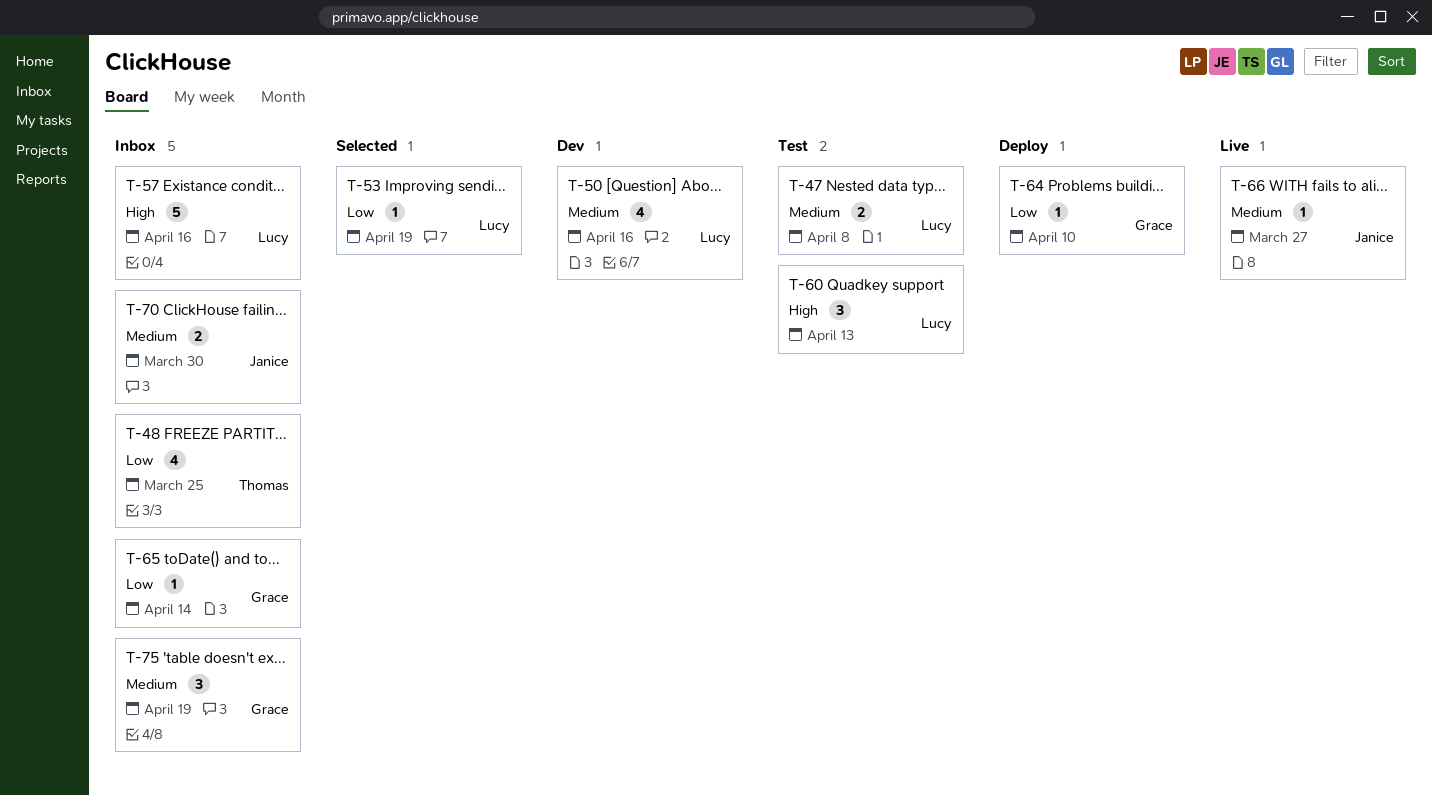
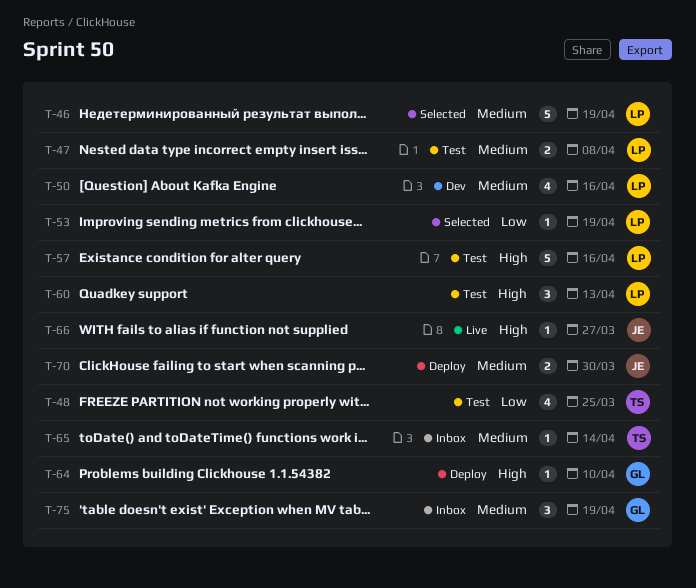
T-46: none -> present
T-48, status: Inbox -> Test
T-57, status: Inbox -> Test
T-64, priority: Low -> High
T-65, owner: Grace -> Thomas
T-65, priority: Low -> Medium
T-66, priority: Medium -> High
T-70, status: Inbox -> Deploy

